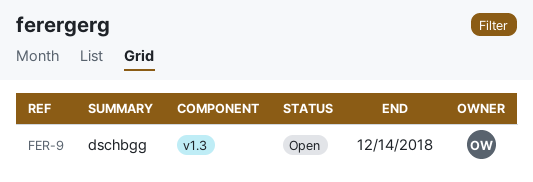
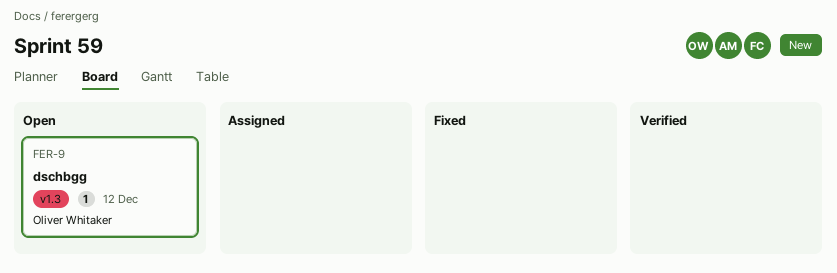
FER-9, due: Dec 14 -> Dec 12

